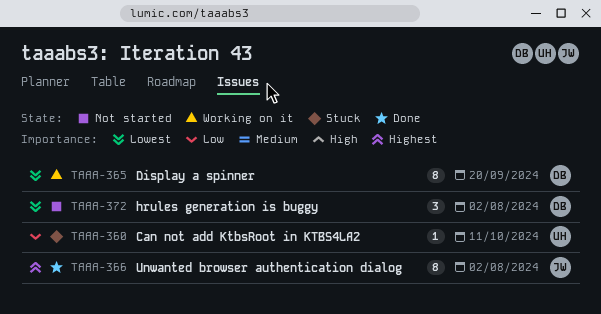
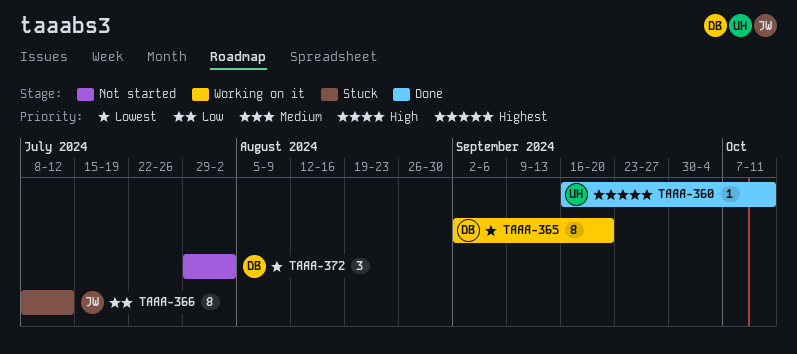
TAAA-360, status: Stuck -> Done
TAAA-360, priority: Low -> Highest
TAAA-366, status: Done -> Stuck
TAAA-366, priority: Highest -> Low
TAAA-366, due: Aug 2 -> Jul 12

